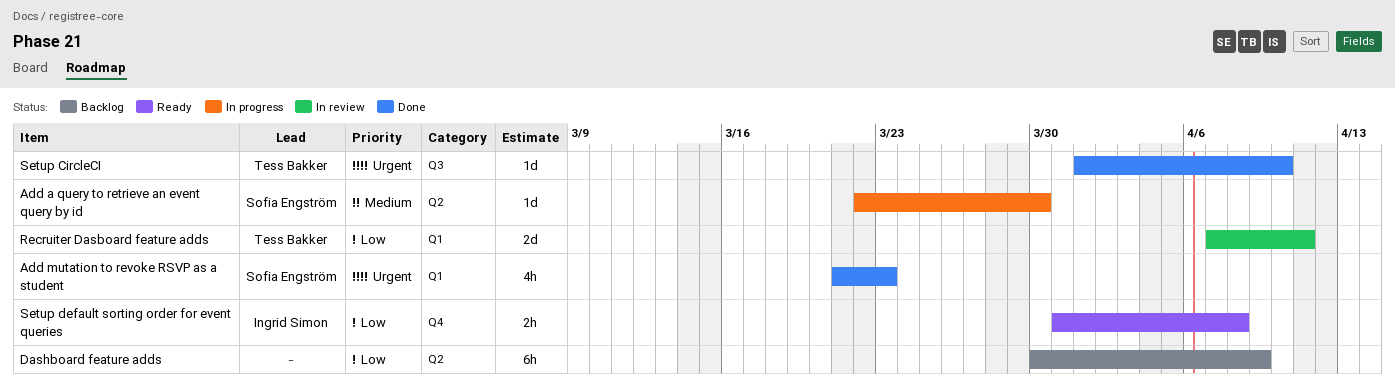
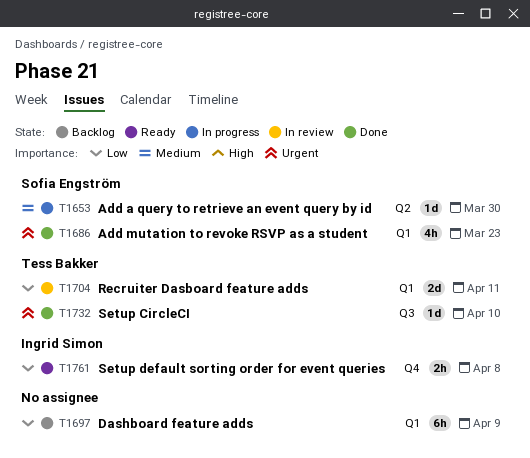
Dashboard feature adds, label: Q2 -> Q1

